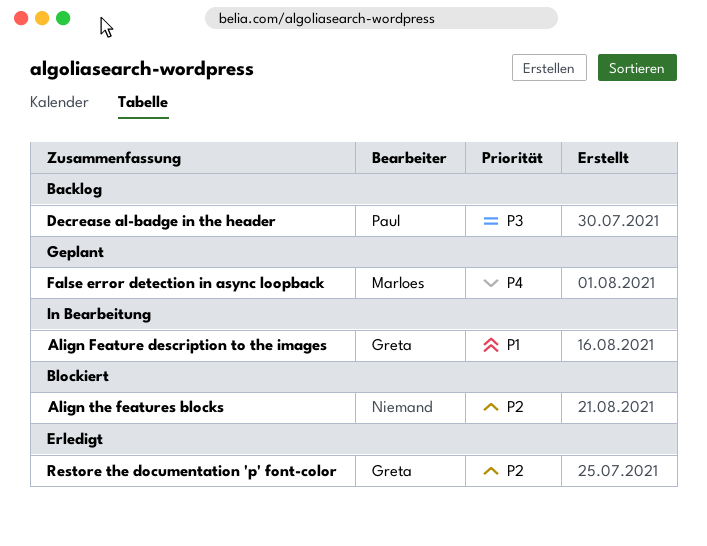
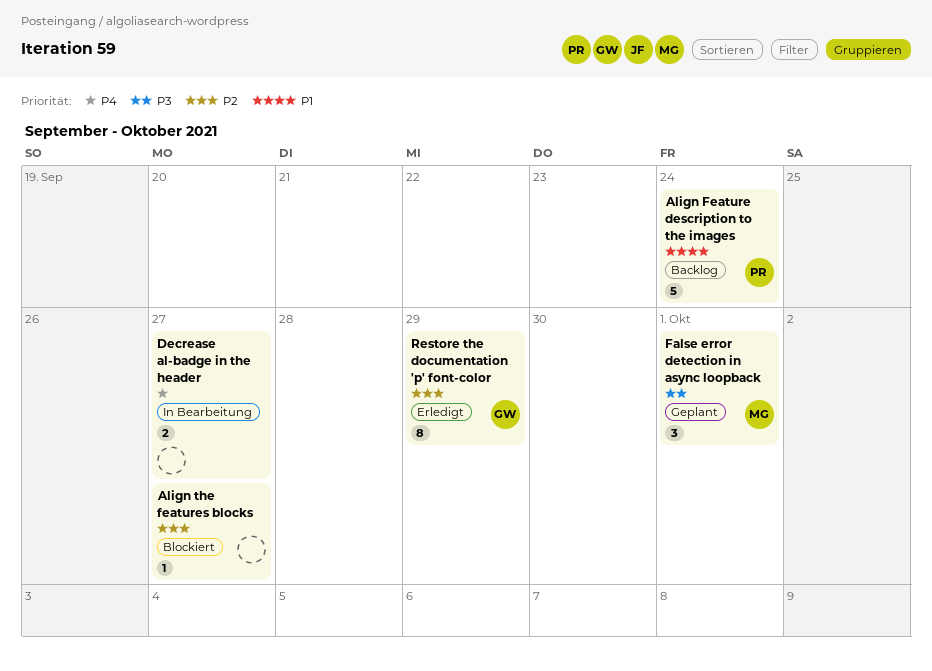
Align Feature description to the images, status: In Bearbeitung -> Backlog
Align Feature description to the images, owner: Greta -> Paul
Decrease al-badge in the header, status: Backlog -> In Bearbeitung
Decrease al-badge in the header, owner: Paul -> none
Decrease al-badge in the header, priority: P3 -> P4
False error detection in async loopback, priority: P4 -> P3

